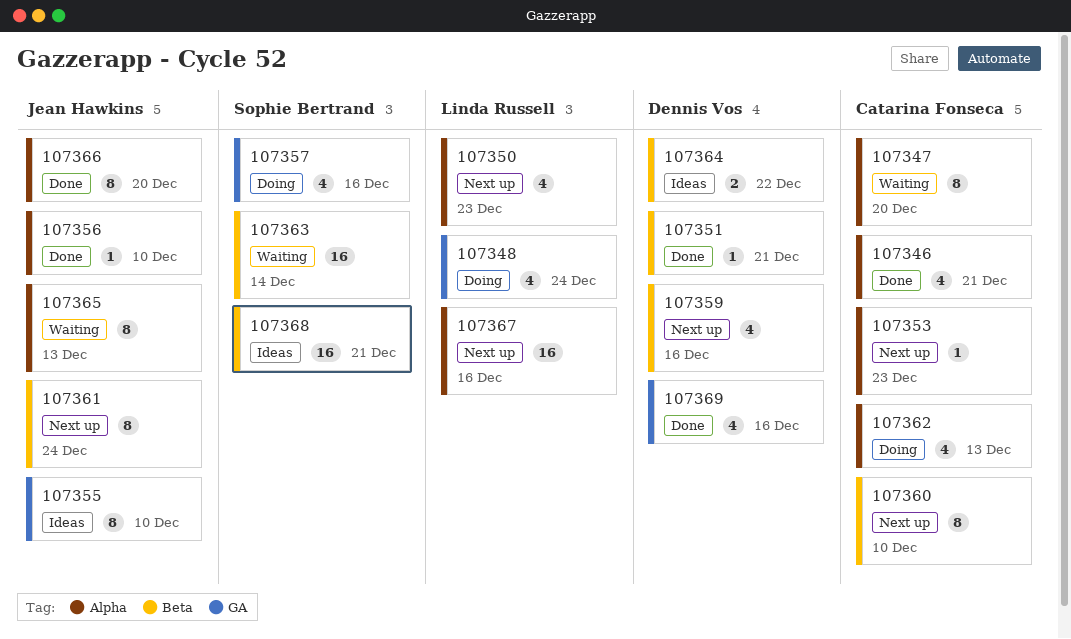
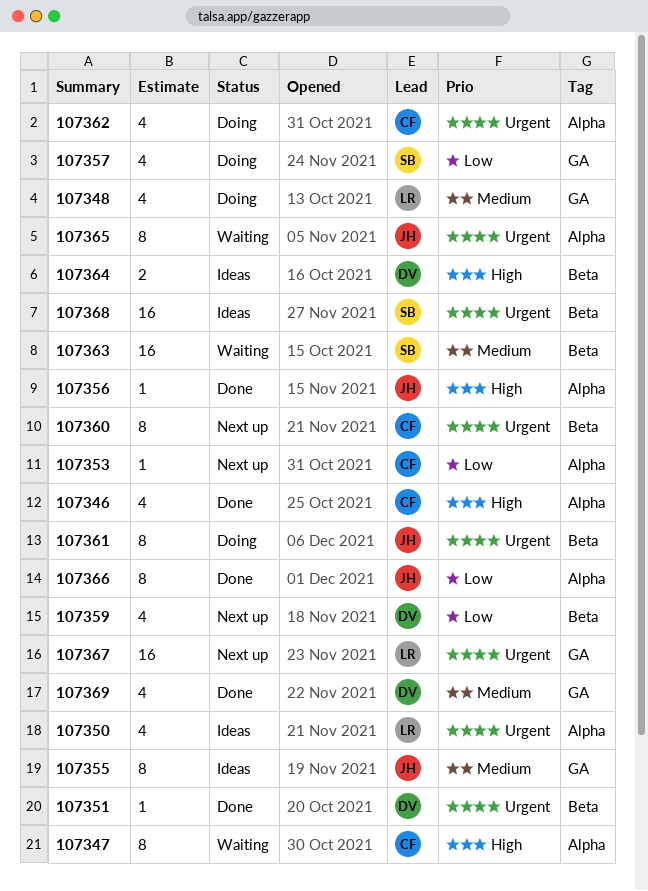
107350, status: Next up -> Ideas
107361, status: Next up -> Doing
107367, label: Alpha -> GA

